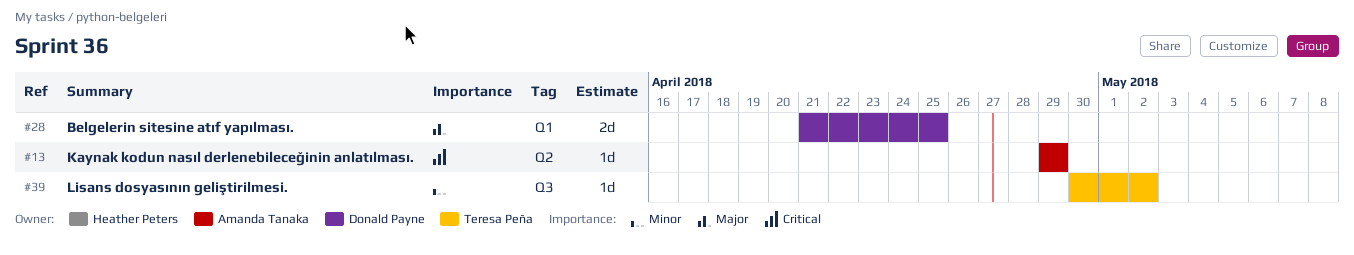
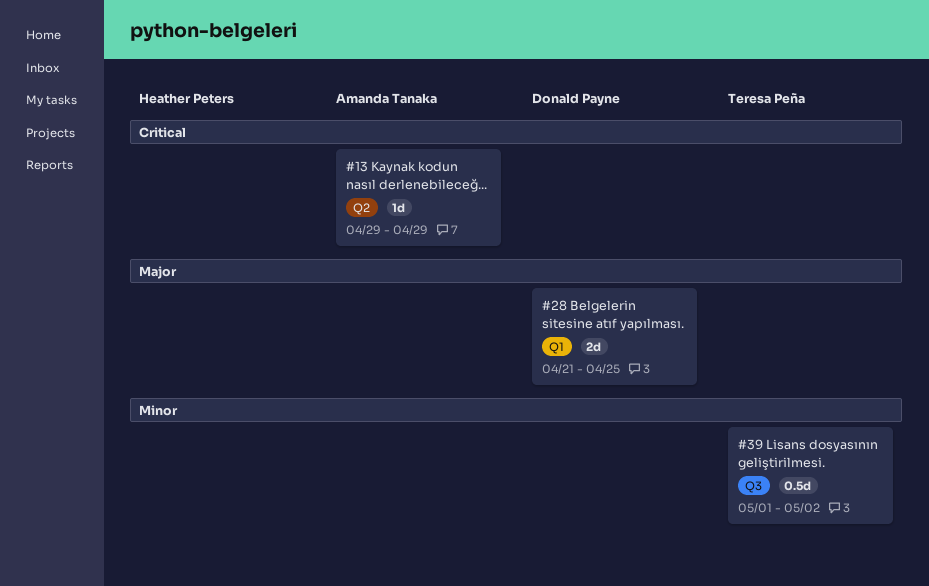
#39, estimate: 1d -> 0.5d
#39, start: Apr 30 -> May 1

